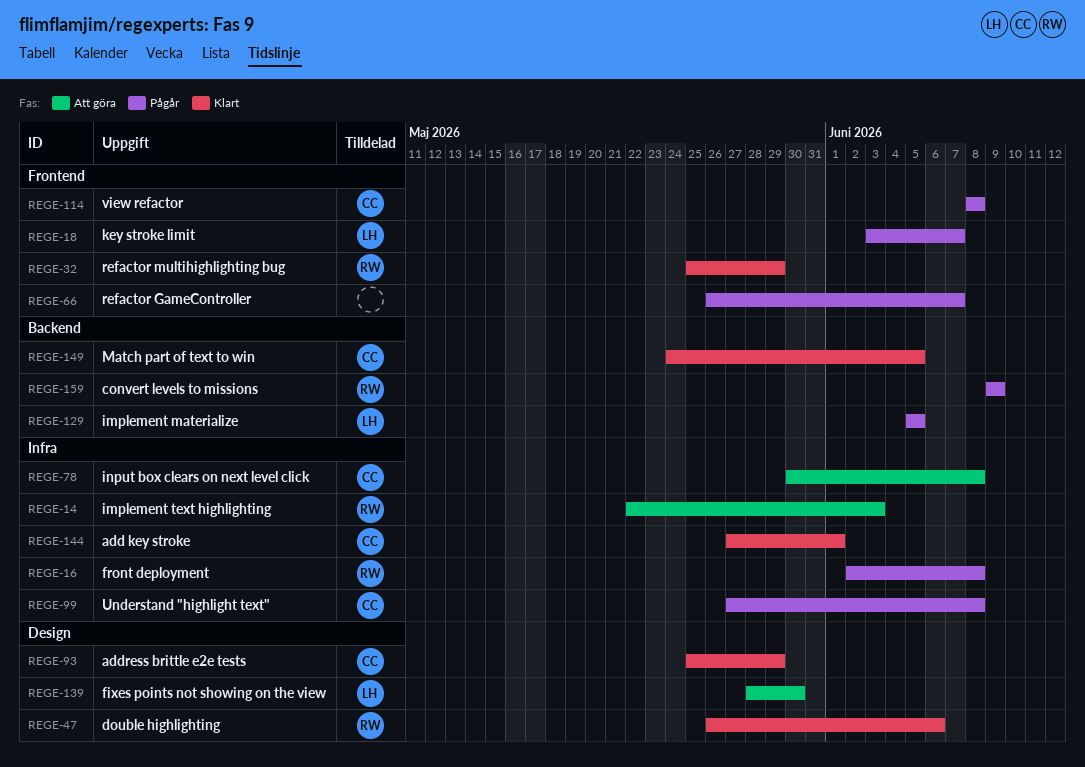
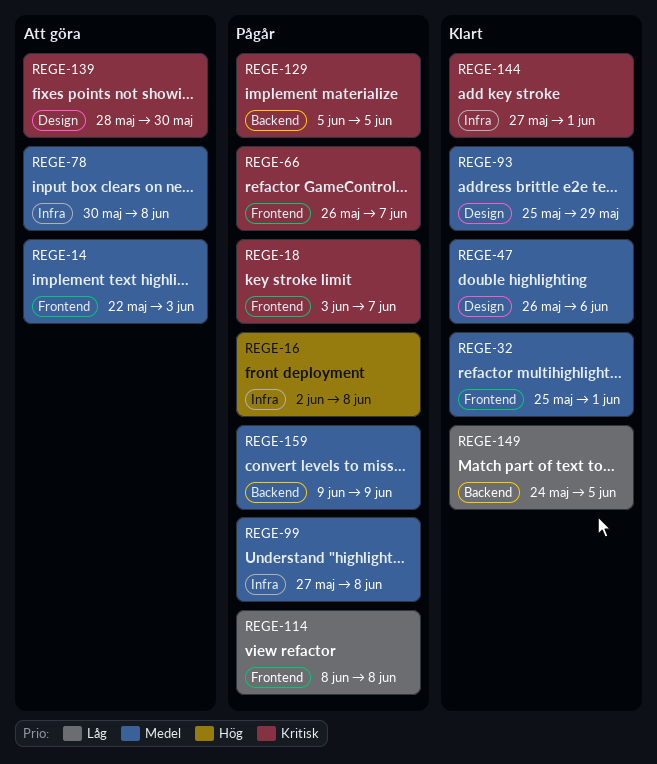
REGE-14, label: Infra -> Frontend
REGE-32, due: May 29 -> Jun 1

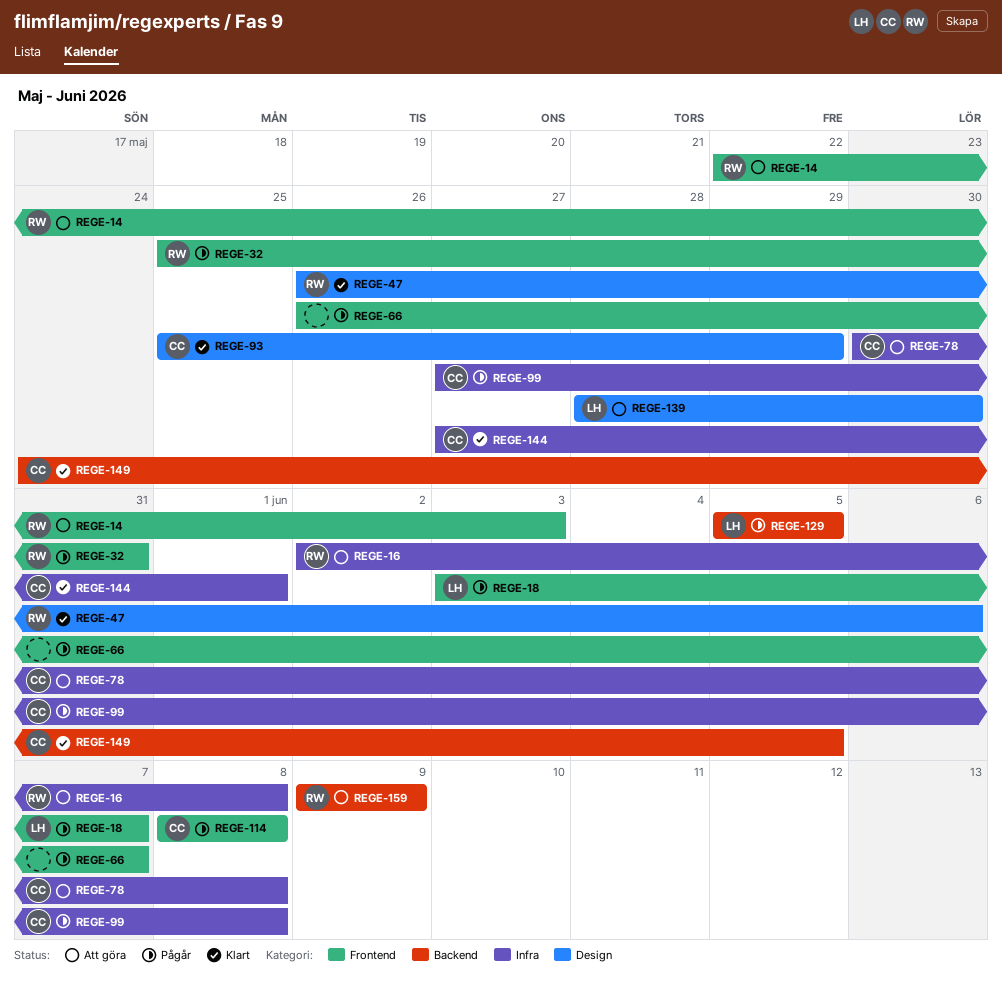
REGE-16, status: Pågår -> Att göra
REGE-32, status: Klart -> Pågår
REGE-32, due: Jun 1 -> May 31
REGE-159, status: Pågår -> Att göra

